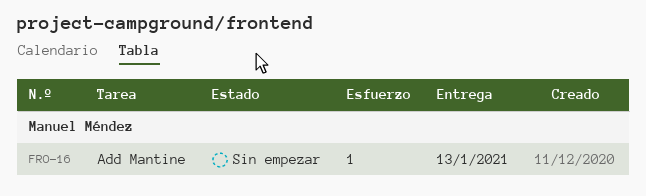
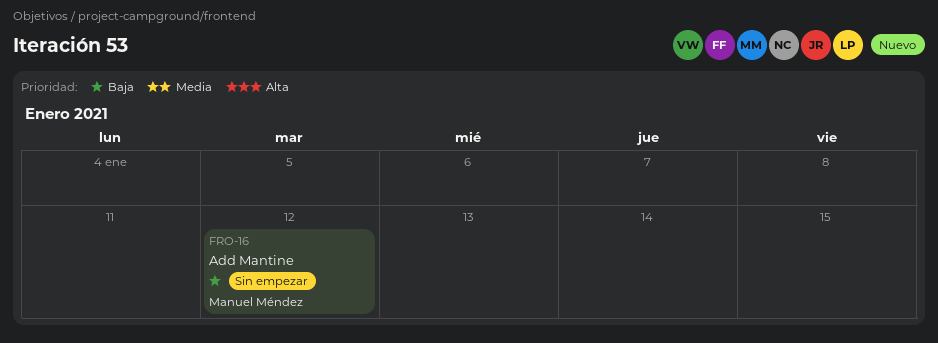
FRO-16, due: Jan 13 -> Jan 12

